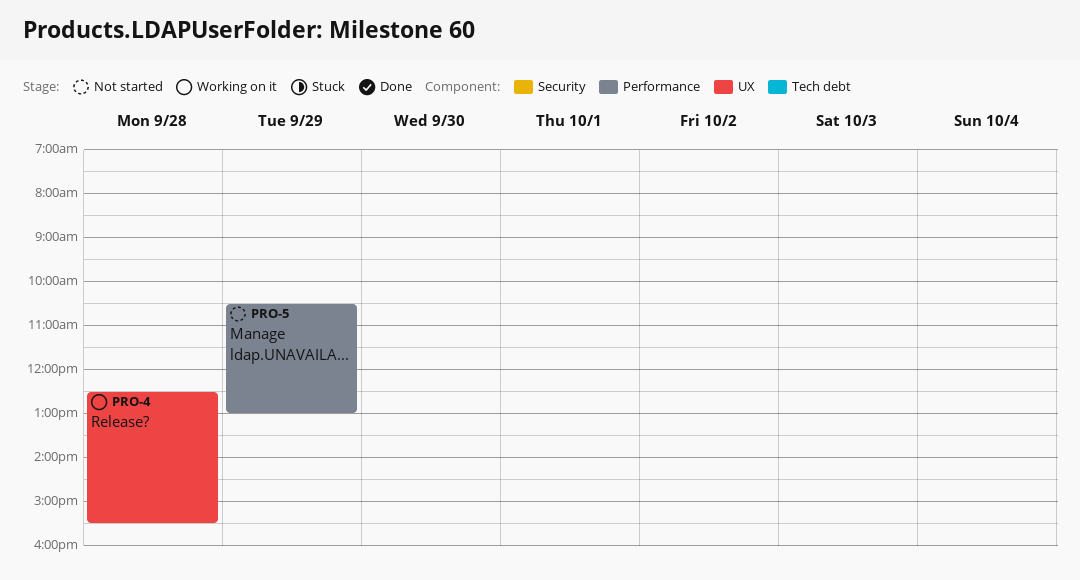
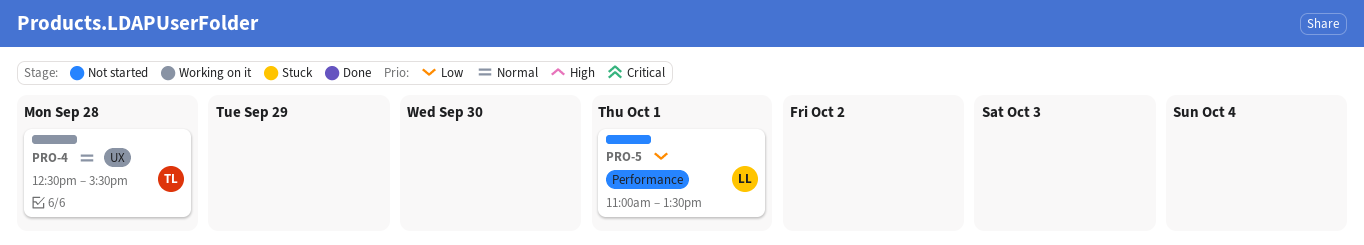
PRO-5, day: Sep 29 -> Oct 1
PRO-5, begins: 10:30 -> 11:00
PRO-5, ends: 13:00 -> 13:30

